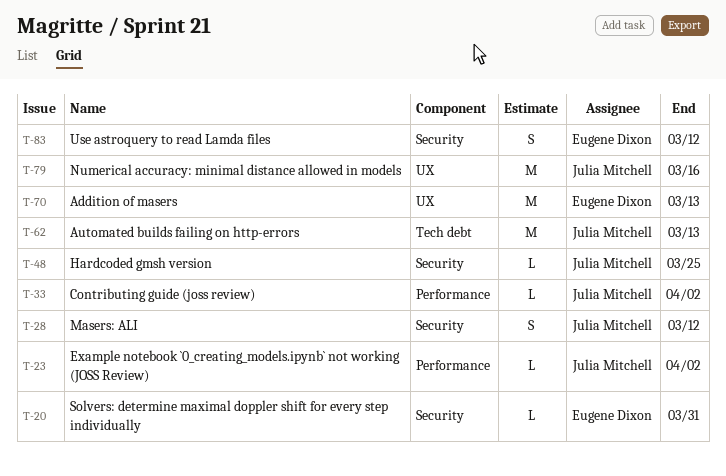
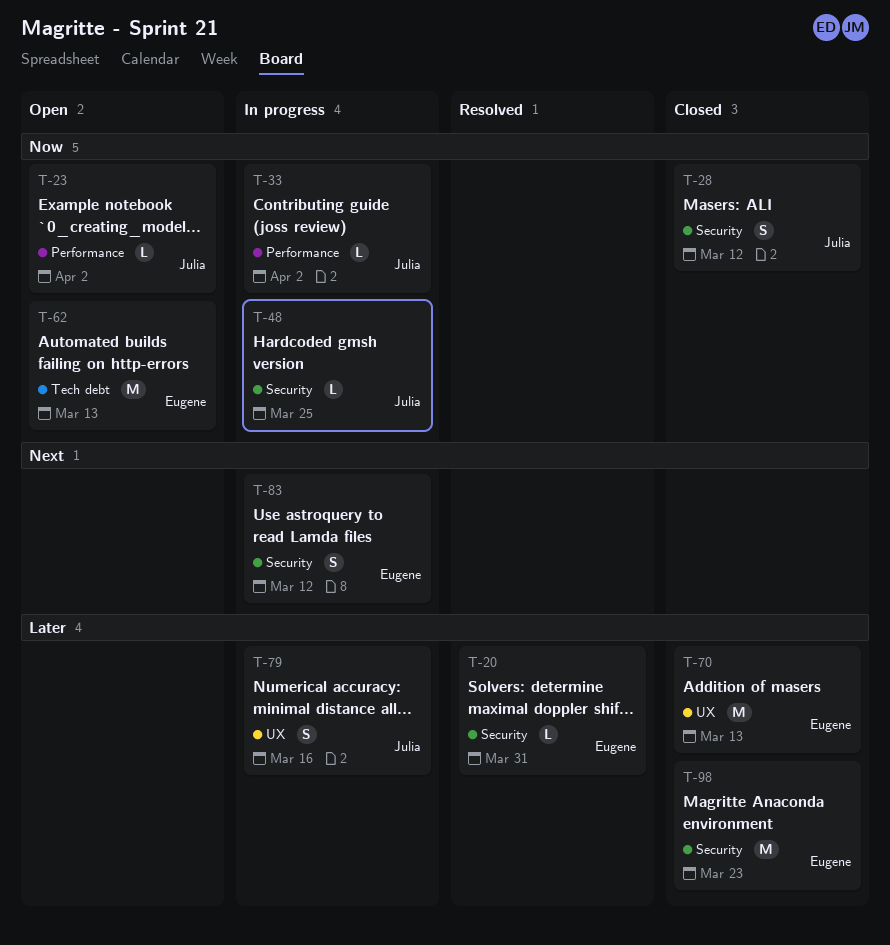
T-62, owner: Julia Mitchell -> Eugene Dixon
T-79, estimate: M -> S
T-98: none -> present

